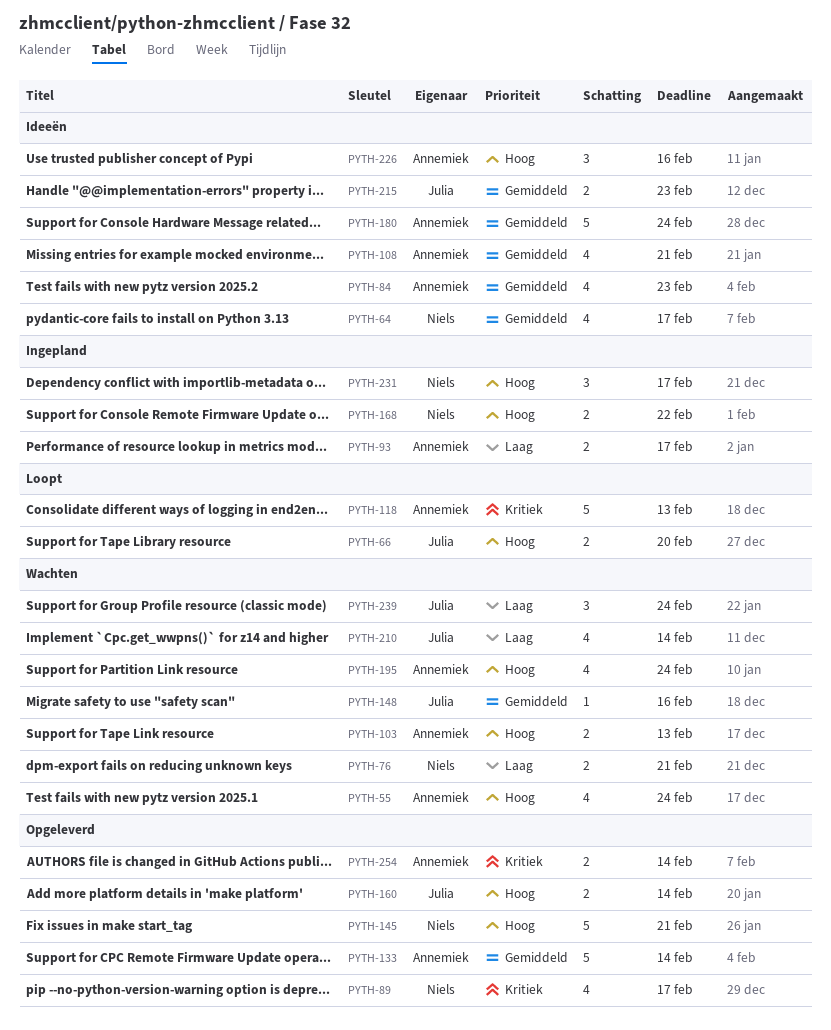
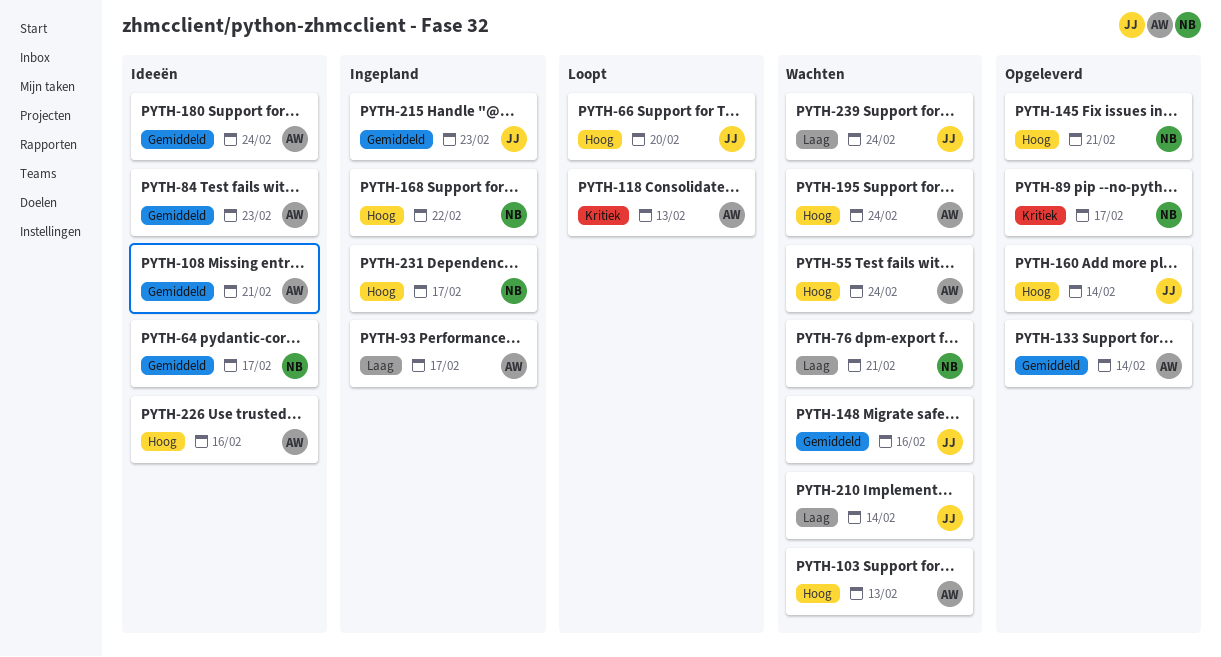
PYTH-215, status: Ideeën -> Ingepland
PYTH-254: present -> none

